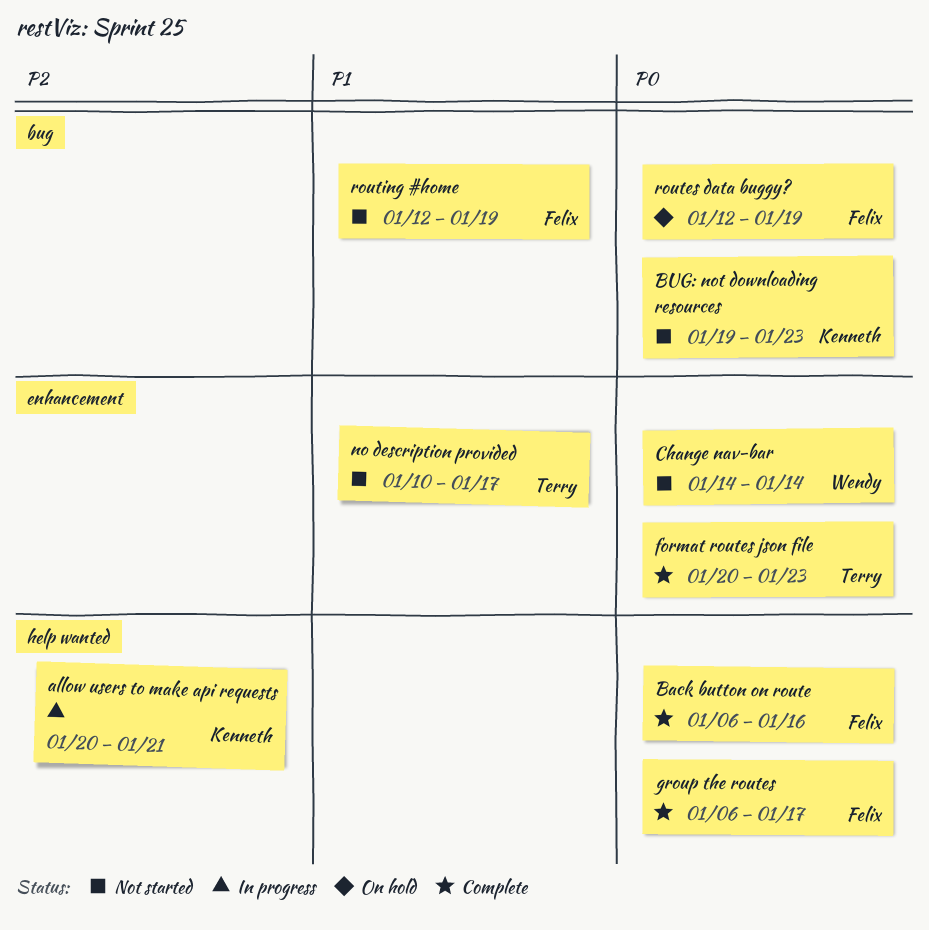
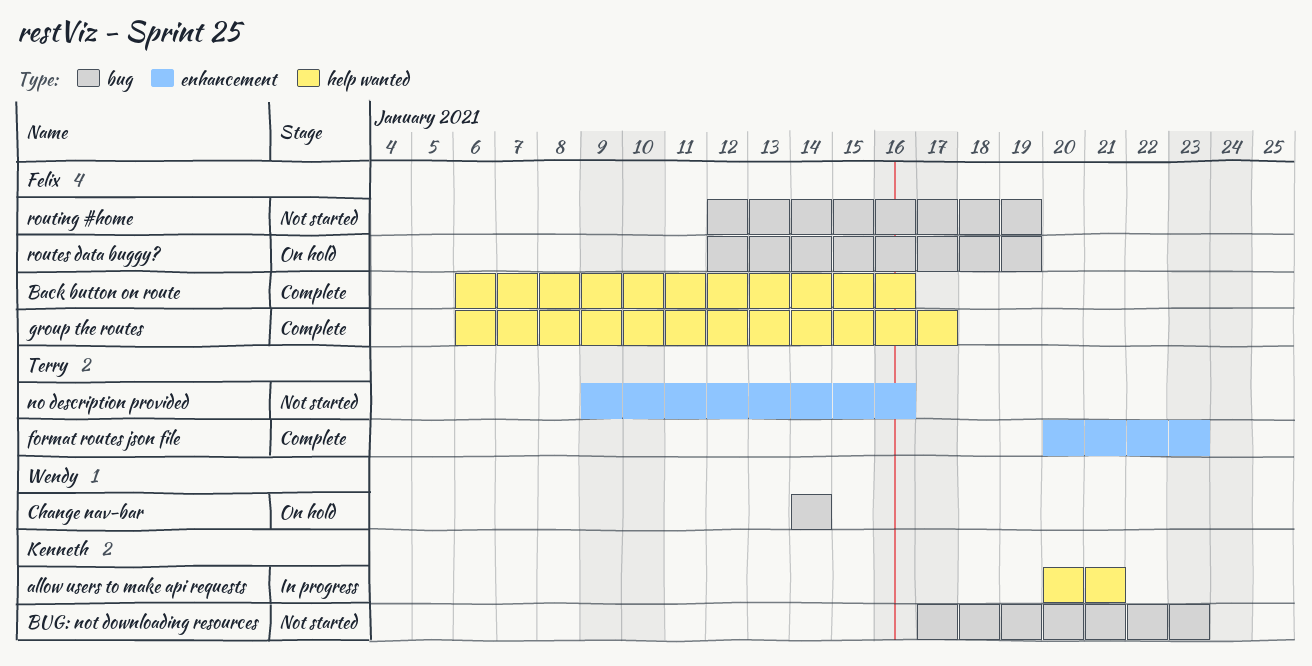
BUG: not downloading resources, start: Jan 19 -> Jan 17
Change nav-bar, status: Not started -> On hold
Change nav-bar, label: enhancement -> bug
no description provided, start: Jan 10 -> Jan 9
no description provided, due: Jan 17 -> Jan 16

